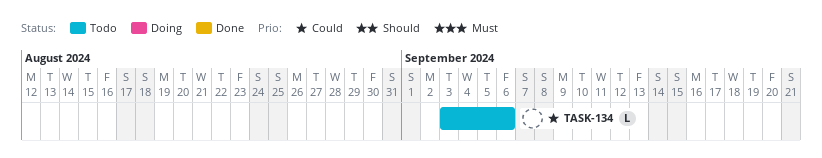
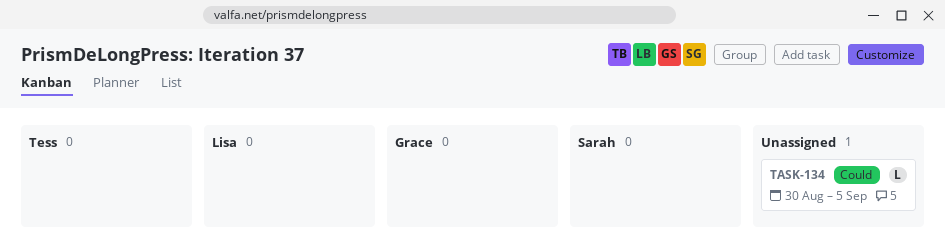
TASK-134, start: Sep 3 -> Aug 30
TASK-134, due: Sep 6 -> Sep 5

